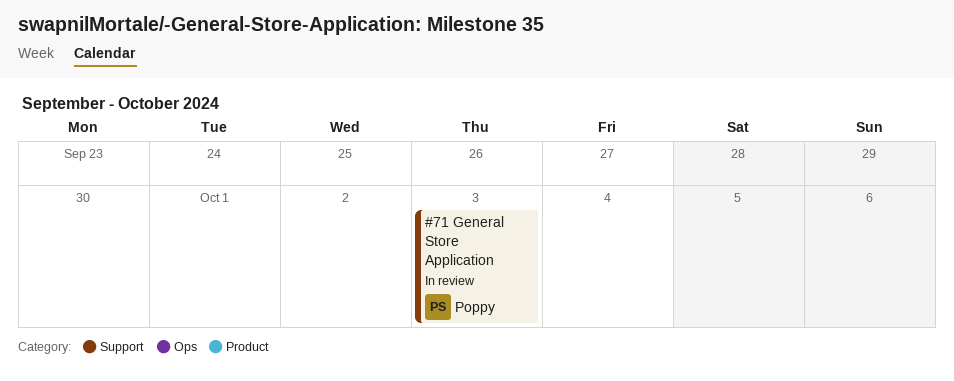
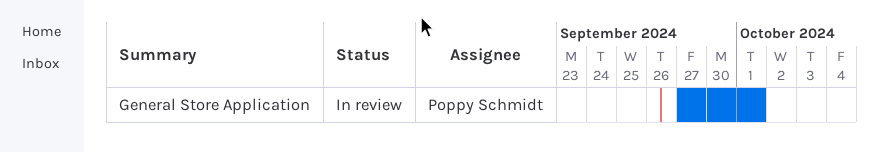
General Store Application, due: Oct 3 -> Oct 1

